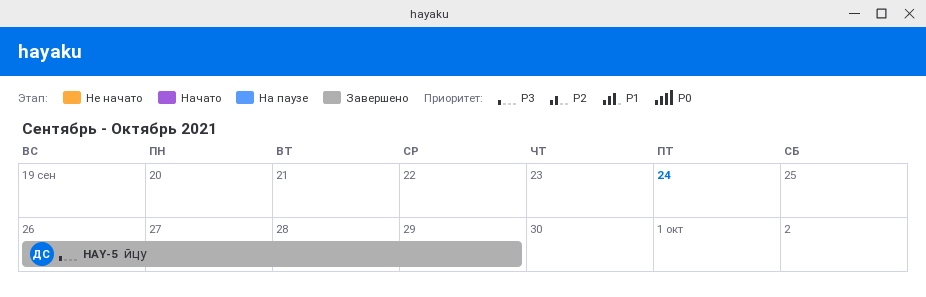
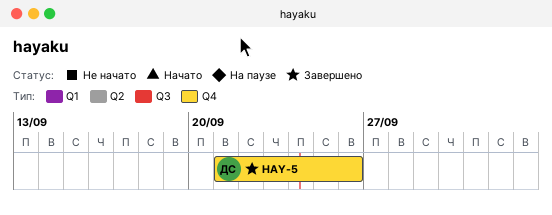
HAY-5, start: Sep 26 -> Sep 21
HAY-5, due: Sep 29 -> Sep 26

